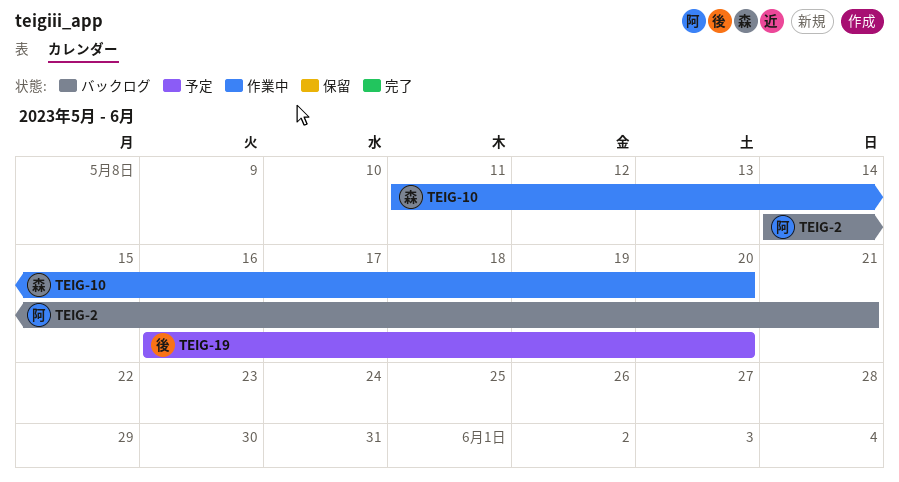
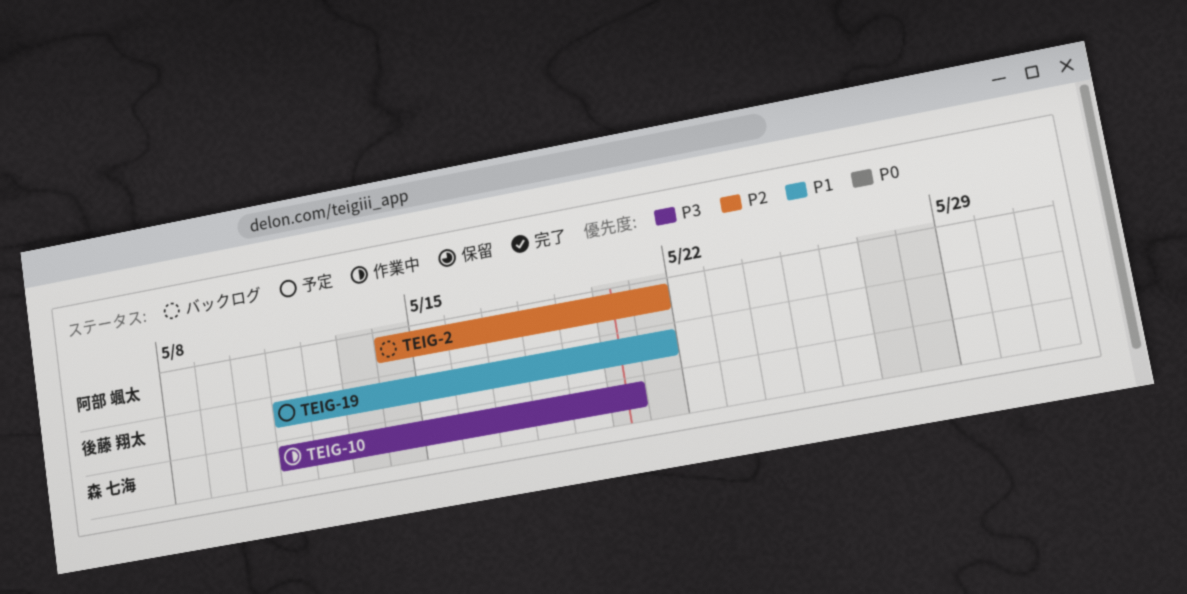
TEIG-19, start: May 16 -> May 11
TEIG-19, due: May 20 -> May 21

